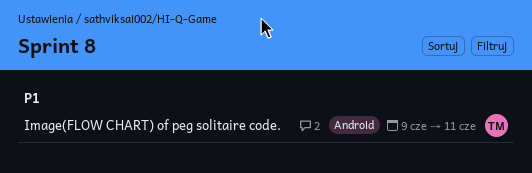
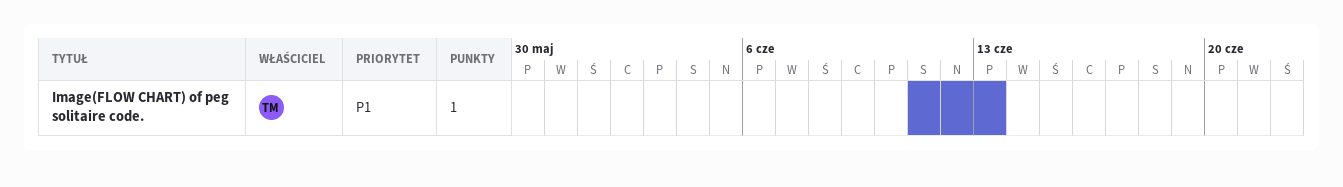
Image(FLOW CHART) of peg solitaire code., start: Jun 9 -> Jun 11
Image(FLOW CHART) of peg solitaire code., due: Jun 11 -> Jun 13

